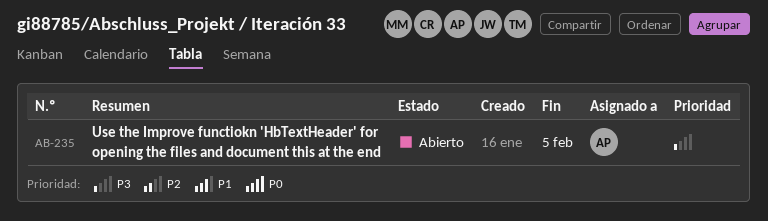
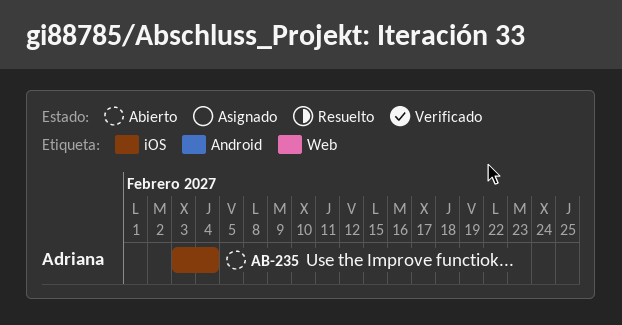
AB-235, due: Feb 5 -> Feb 4

